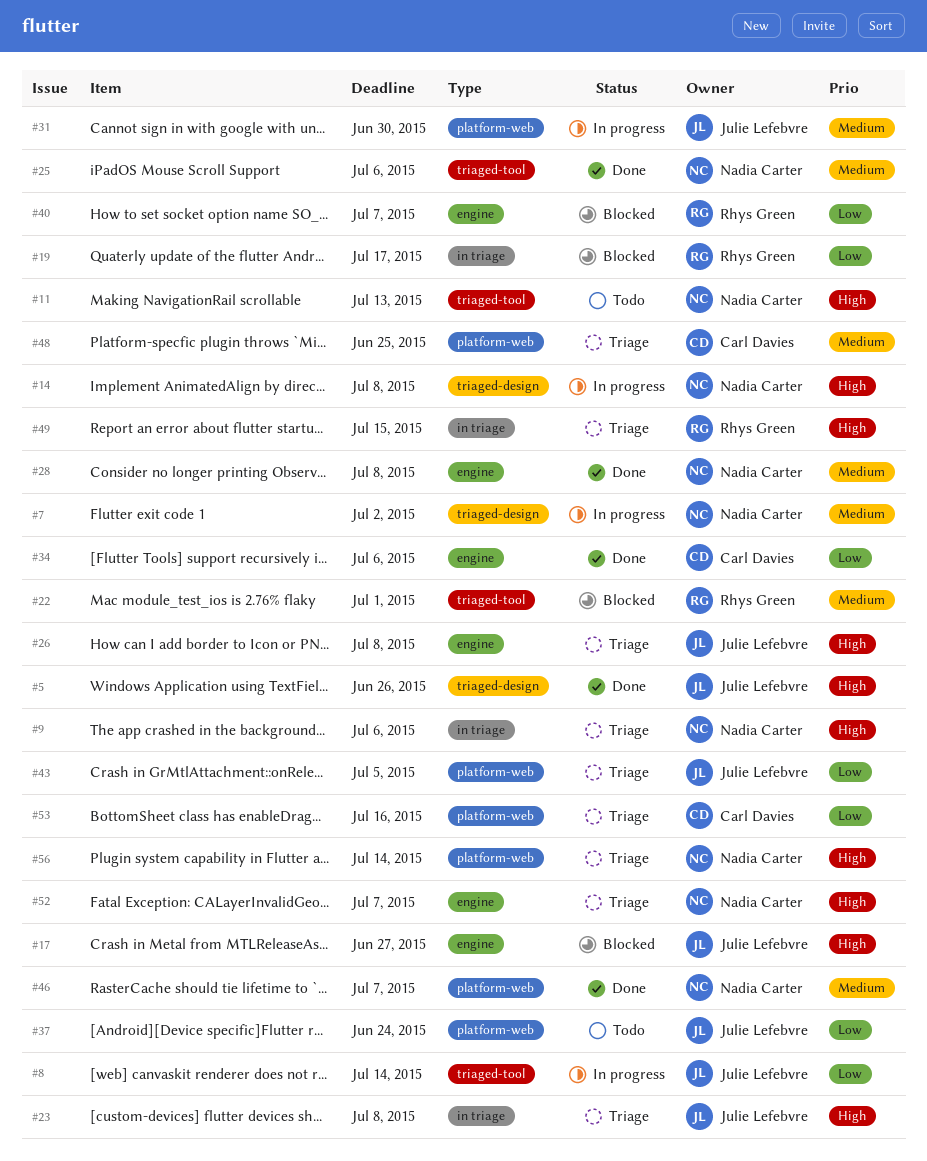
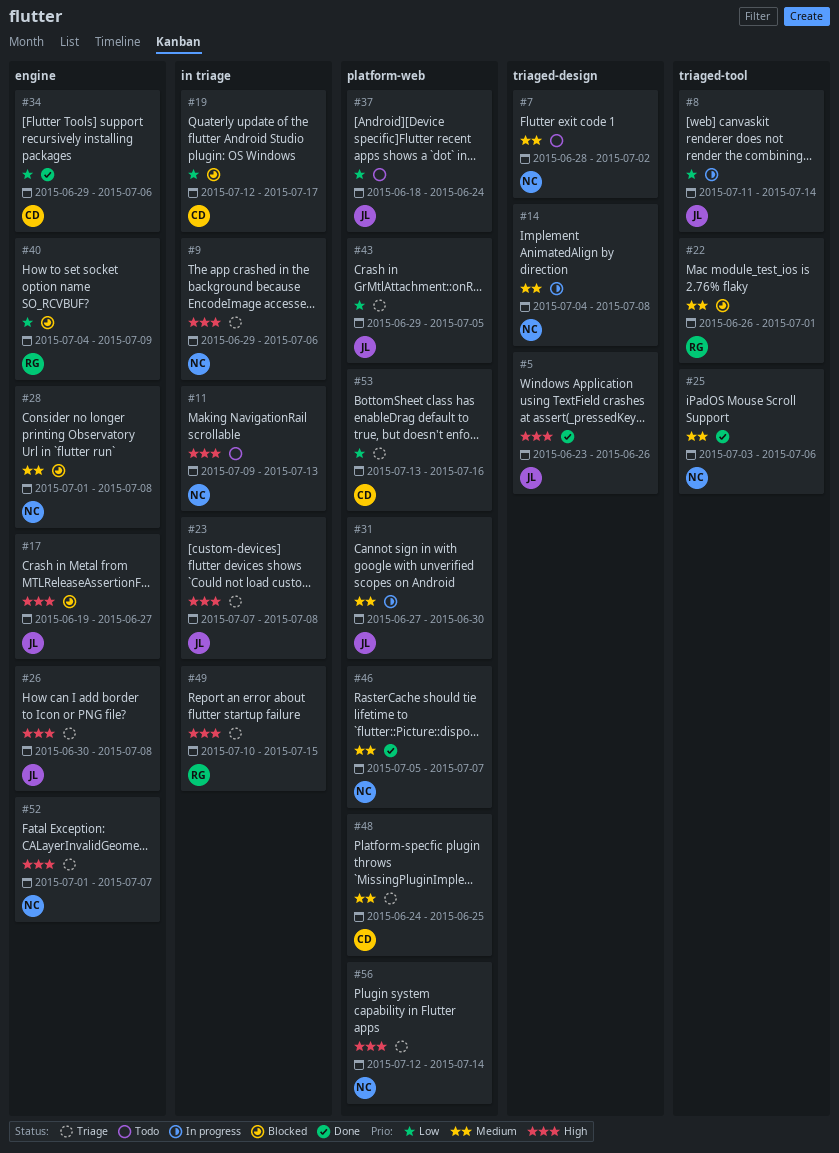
#7, status: In progress -> Todo
#11, label: triaged-tool -> in triage
#14, priority: High -> Medium
#19, owner: Rhys Green -> Carl Davies
#28, status: Done -> Blocked
#40, due: Jul 7 -> Jul 9

